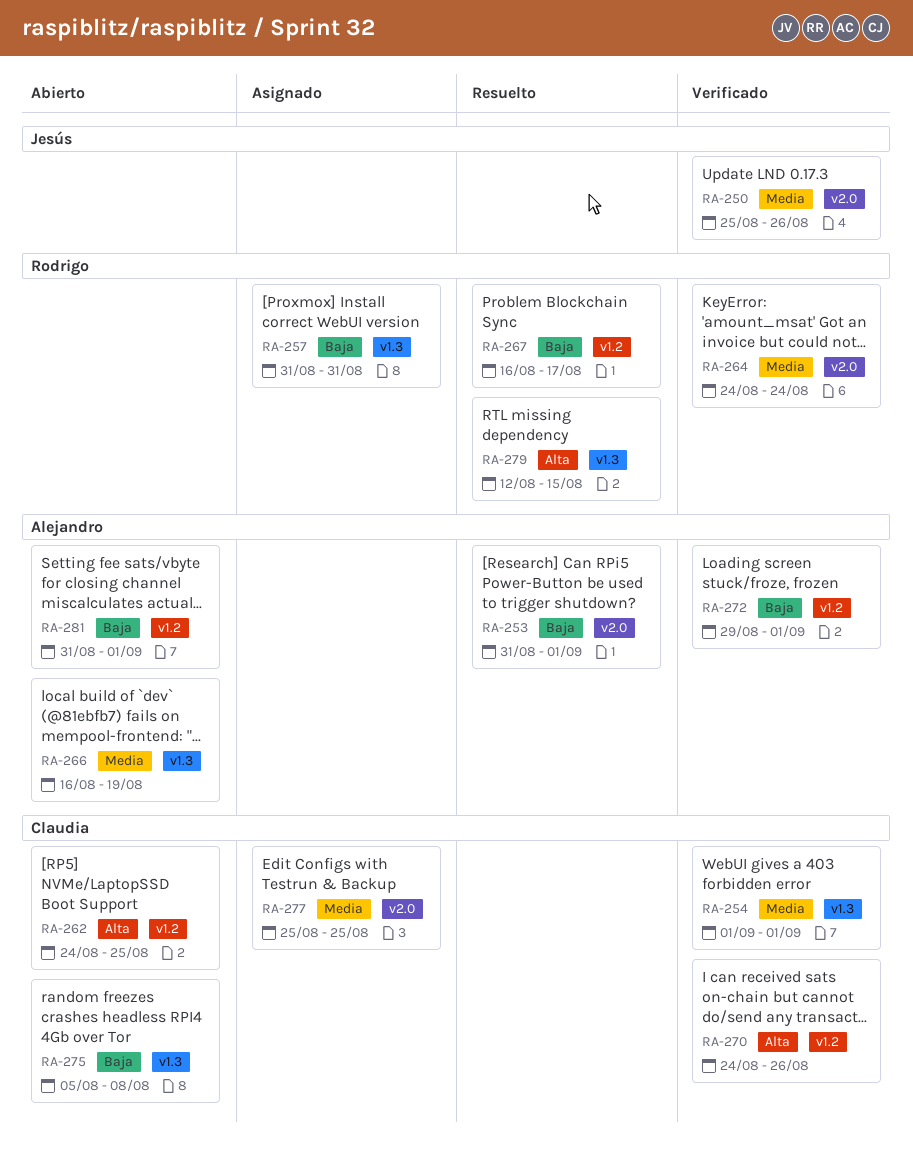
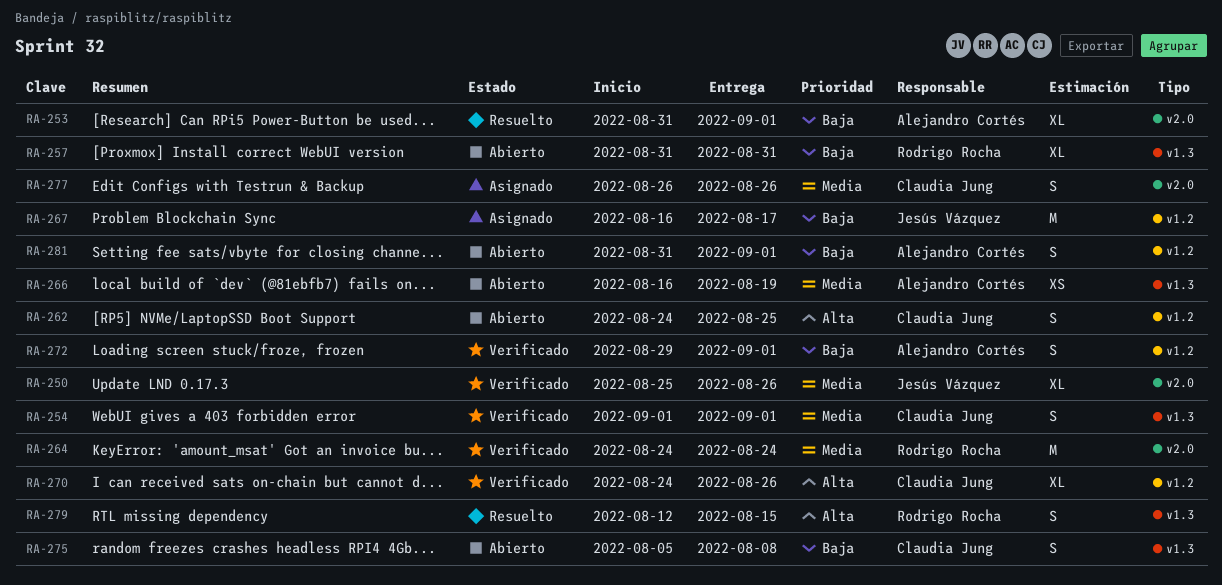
RA-257, status: Asignado -> Abierto
RA-267, status: Resuelto -> Asignado
RA-267, owner: Rodrigo Rocha -> Jesús Vázquez
RA-277, start: Aug 25 -> Aug 26
RA-277, due: Aug 25 -> Aug 26

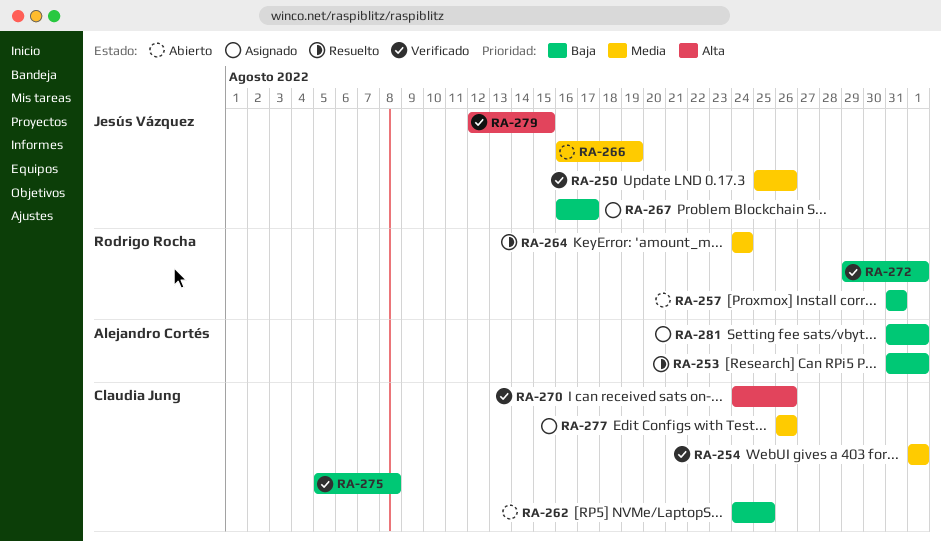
RA-262, priority: Alta -> Baja
RA-264, status: Verificado -> Resuelto
RA-266, owner: Alejandro Cortés -> Jesús Vázquez
RA-272, owner: Alejandro Cortés -> Rodrigo Rocha
RA-275, status: Abierto -> Verificado
RA-279, status: Resuelto -> Verificado
RA-279, owner: Rodrigo Rocha -> Jesús Vázquez
RA-281, status: Abierto -> Asignado

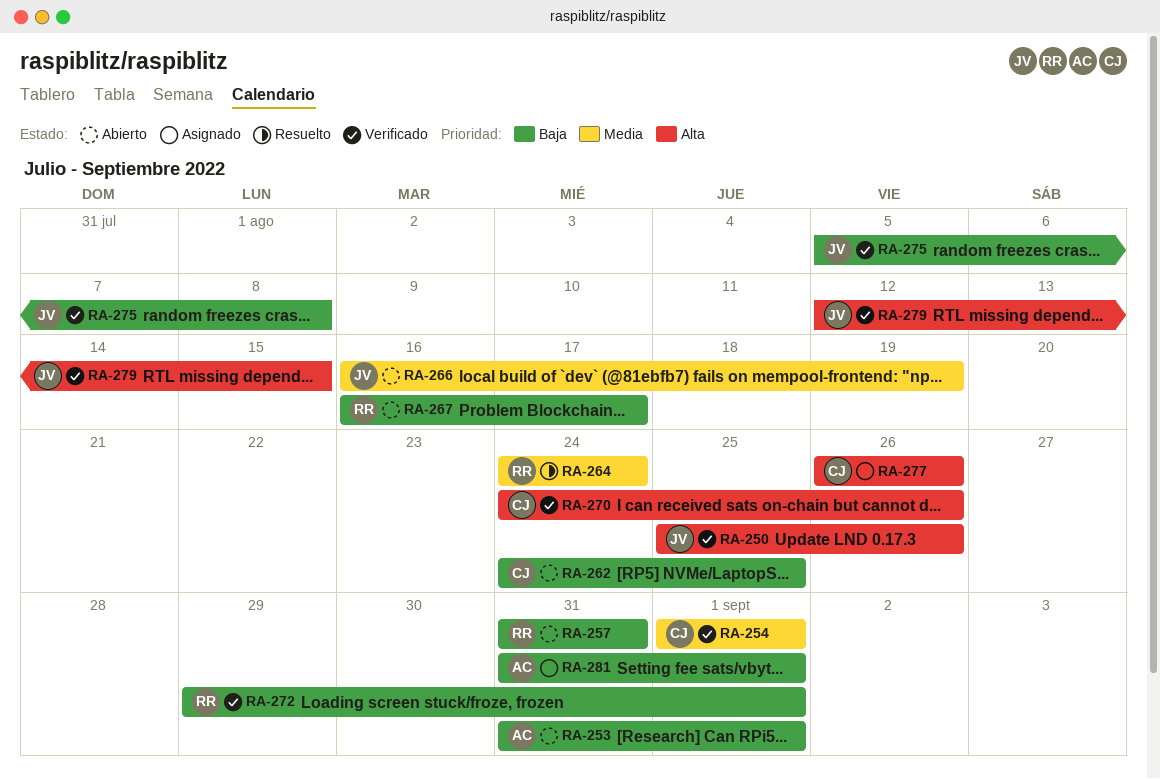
RA-250, priority: Media -> Alta
RA-253, status: Resuelto -> Abierto
RA-267, status: Asignado -> Abierto
RA-267, owner: Jesús Vázquez -> Rodrigo Rocha
RA-275, owner: Claudia Jung -> Jesús Vázquez
RA-277, priority: Media -> Alta

